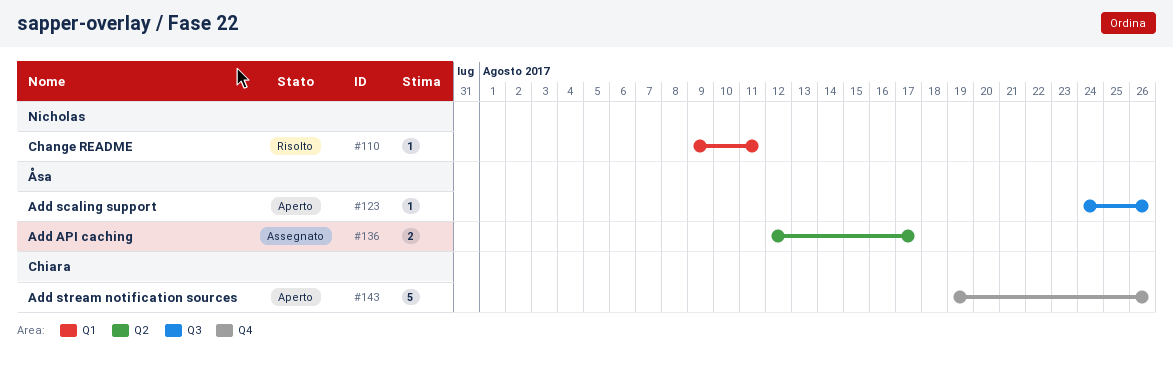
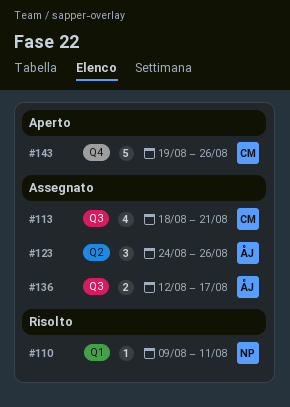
#113: none -> present
#123, status: Aperto -> Assegnato
#123, label: Q3 -> Q2
#123, estimate: 1 -> 3
#136, label: Q2 -> Q3

